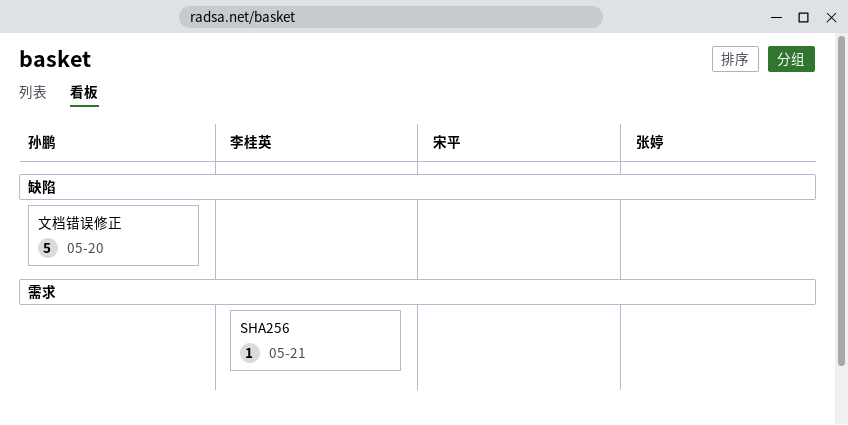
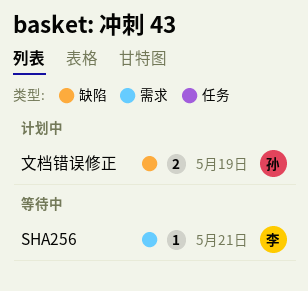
文档错误修正, estimate: 5 -> 2
文档错误修正, due: May 20 -> May 19

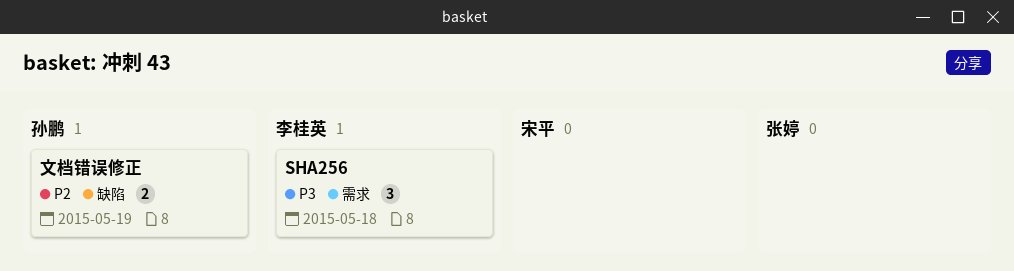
SHA256, estimate: 1 -> 3
SHA256, due: May 21 -> May 18

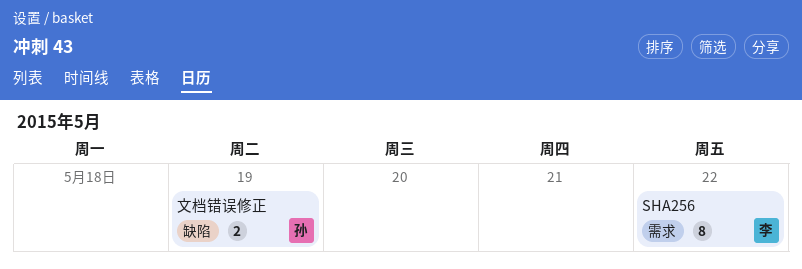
SHA256, estimate: 3 -> 8
SHA256, due: May 18 -> May 22

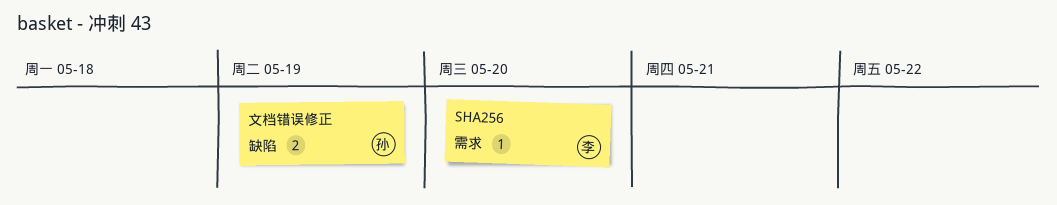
SHA256, estimate: 8 -> 1
SHA256, due: May 22 -> May 20

